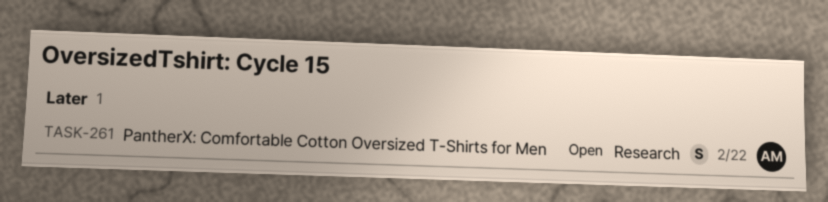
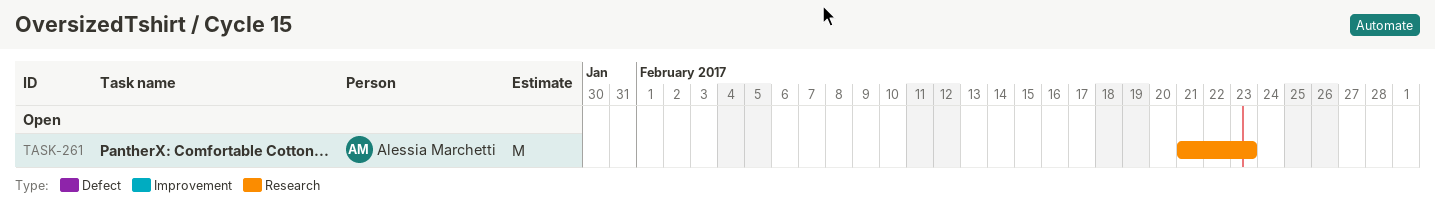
TASK-261, estimate: S -> M
TASK-261, due: Feb 22 -> Feb 23

